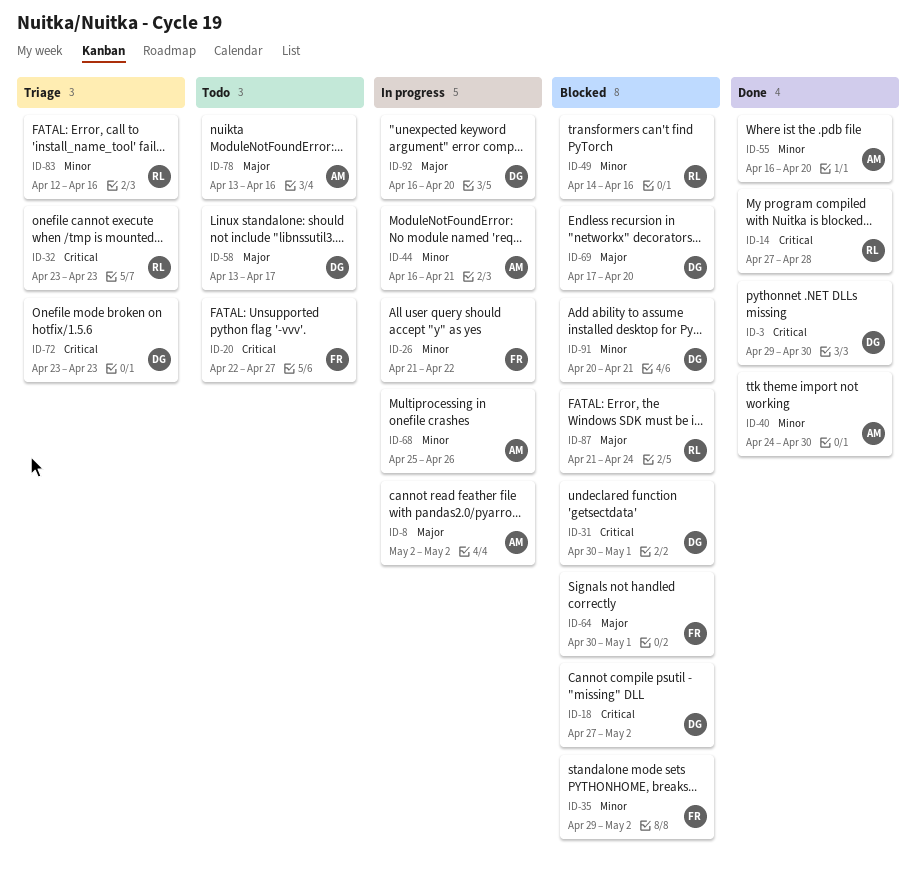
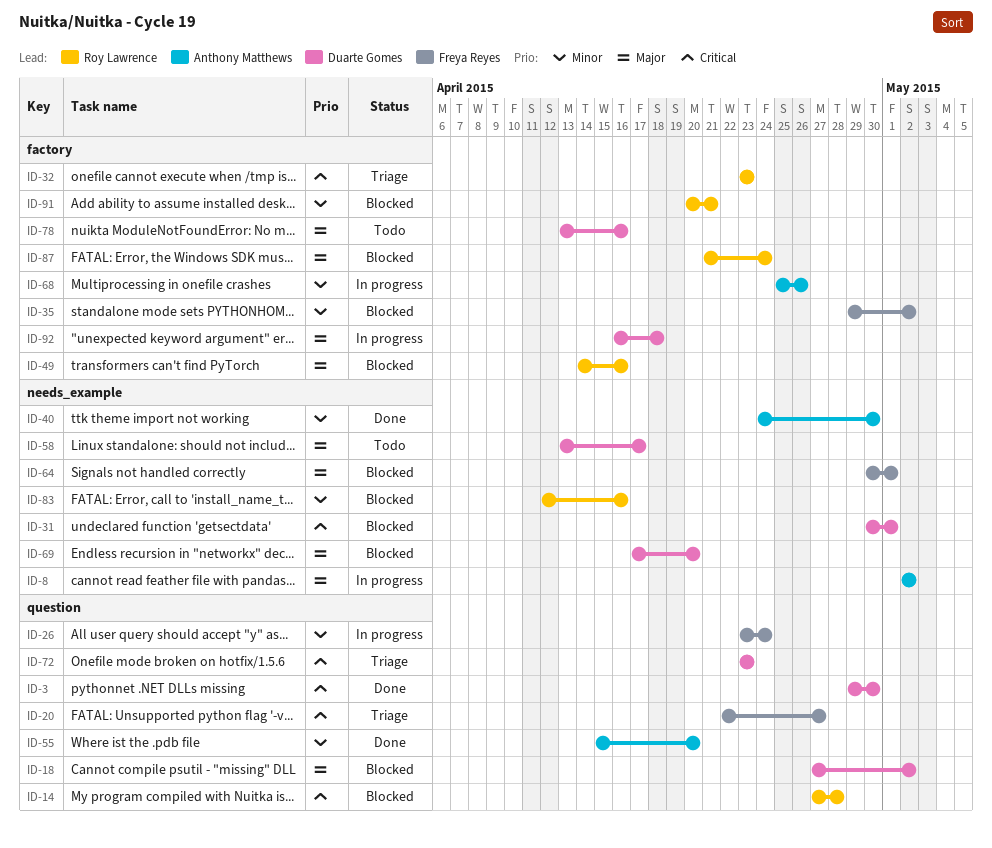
ID-14, status: Done -> Blocked
ID-18, priority: Critical -> Major
ID-20, status: Todo -> Triage
ID-26, start: Apr 21 -> Apr 23
ID-26, due: Apr 22 -> Apr 24
ID-44: present -> none
ID-49, priority: Minor -> Major
ID-55, start: Apr 16 -> Apr 15
ID-78, owner: Anthony Matthews -> Duarte Gomes
ID-83, status: Triage -> Blocked
ID-91, owner: Duarte Gomes -> Roy Lawrence
ID-92, due: Apr 20 -> Apr 18

